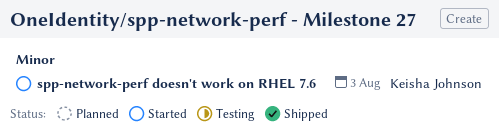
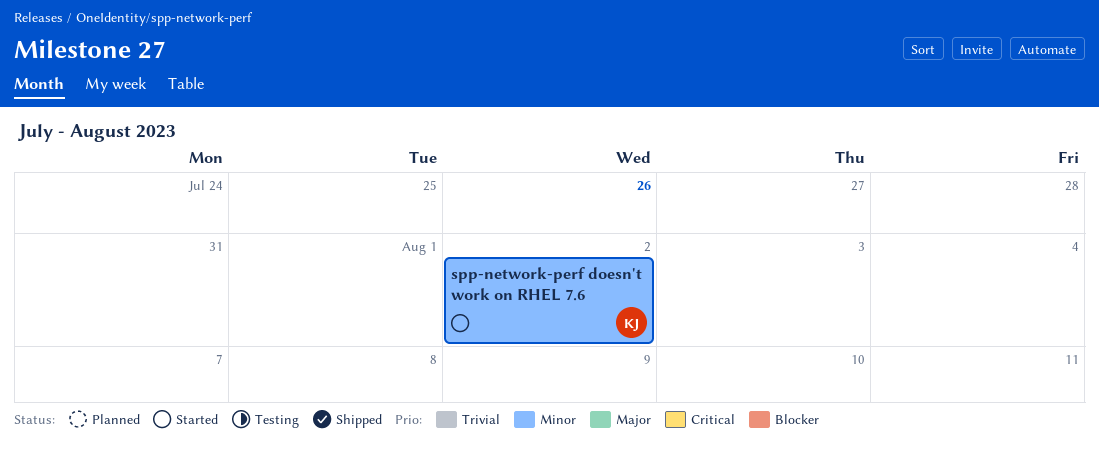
spp-network-perf doesn't work on RHEL 7.6, due: Aug 3 -> Aug 2

